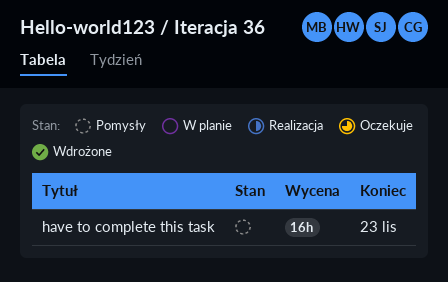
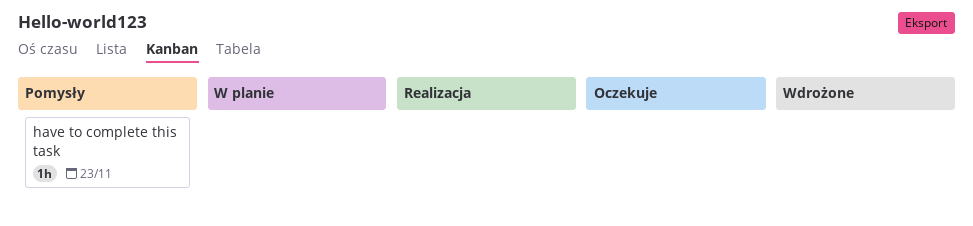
have to complete this task, estimate: 16h -> 1h

